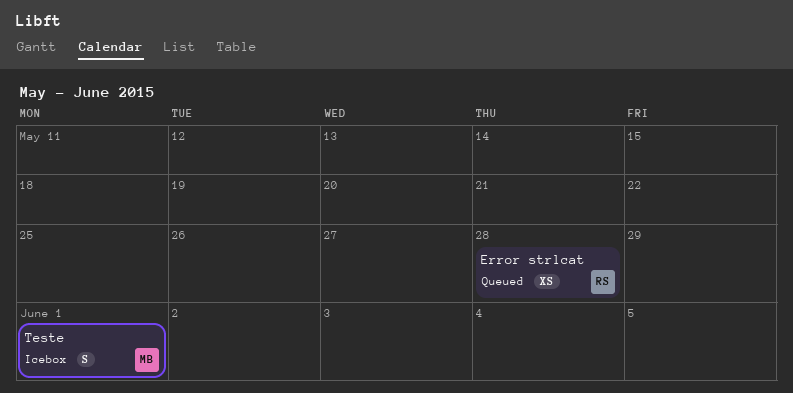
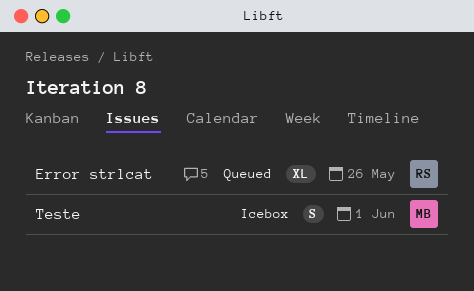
Error strlcat, estimate: XS -> XL
Error strlcat, due: May 28 -> May 26

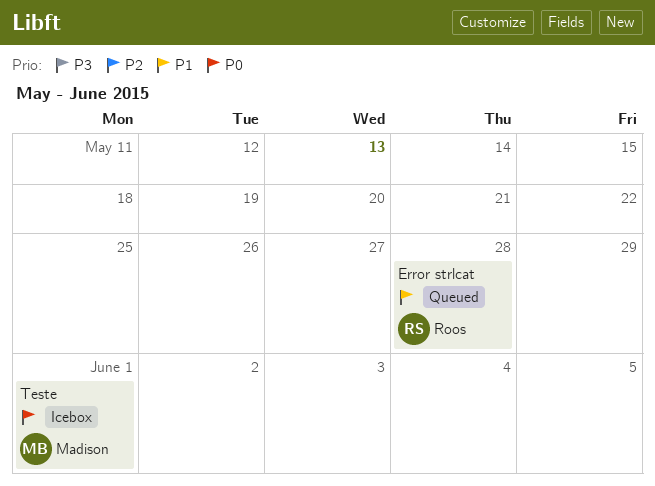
Error strlcat, due: May 26 -> May 28

